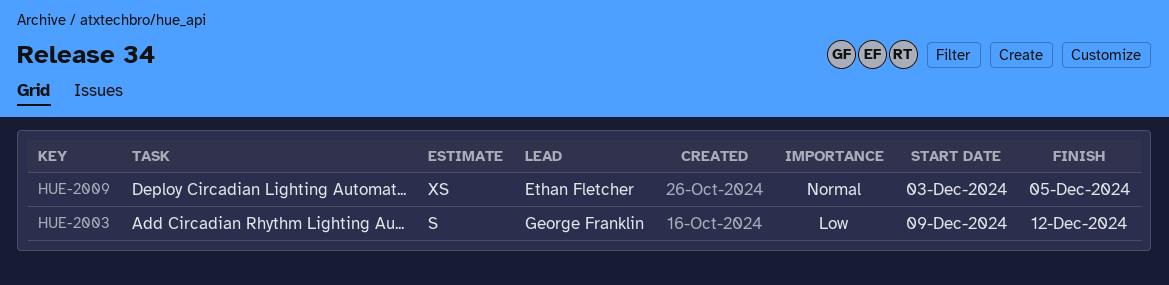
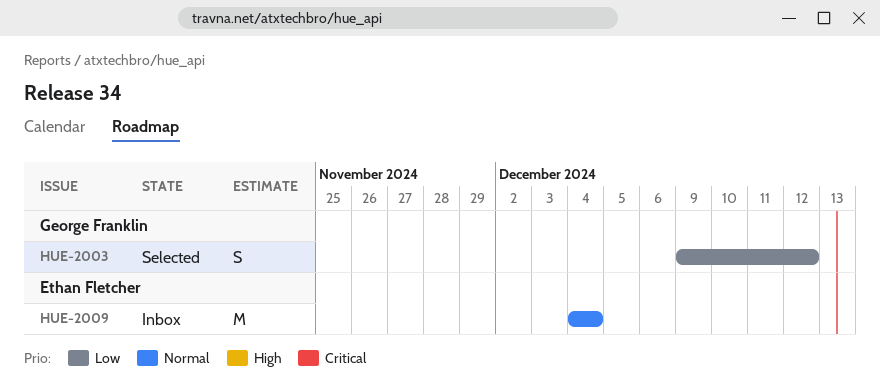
HUE-2009, estimate: XS -> M
HUE-2009, start: Dec 3 -> Dec 4
HUE-2009, due: Dec 5 -> Dec 4

